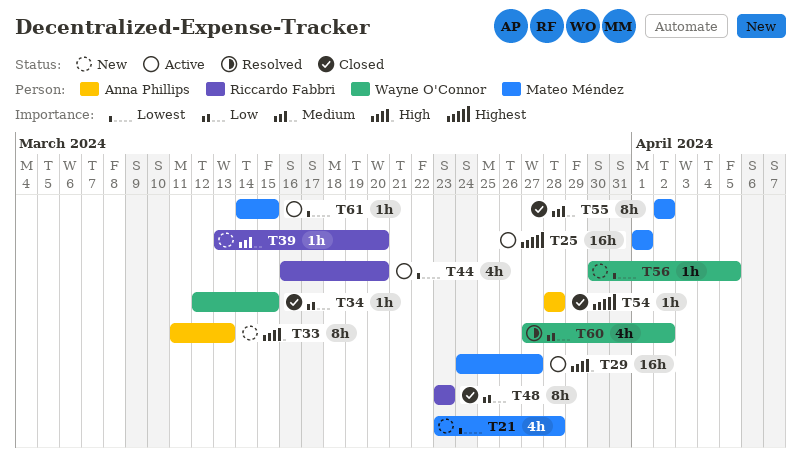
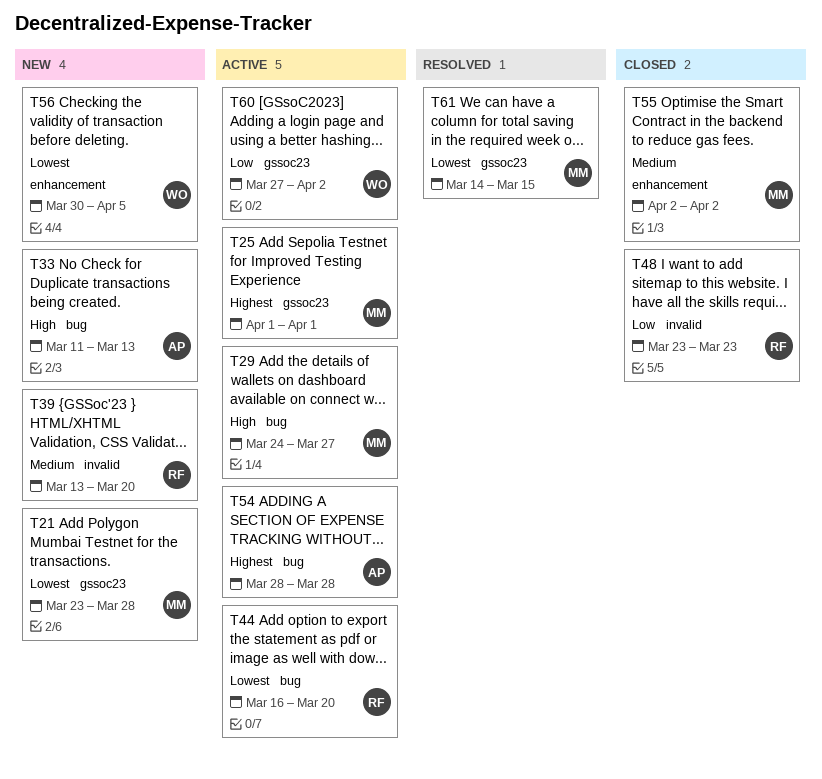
T34: present -> none
T54, status: Closed -> Active
T60, status: Resolved -> Active
T61, status: Active -> Resolved

